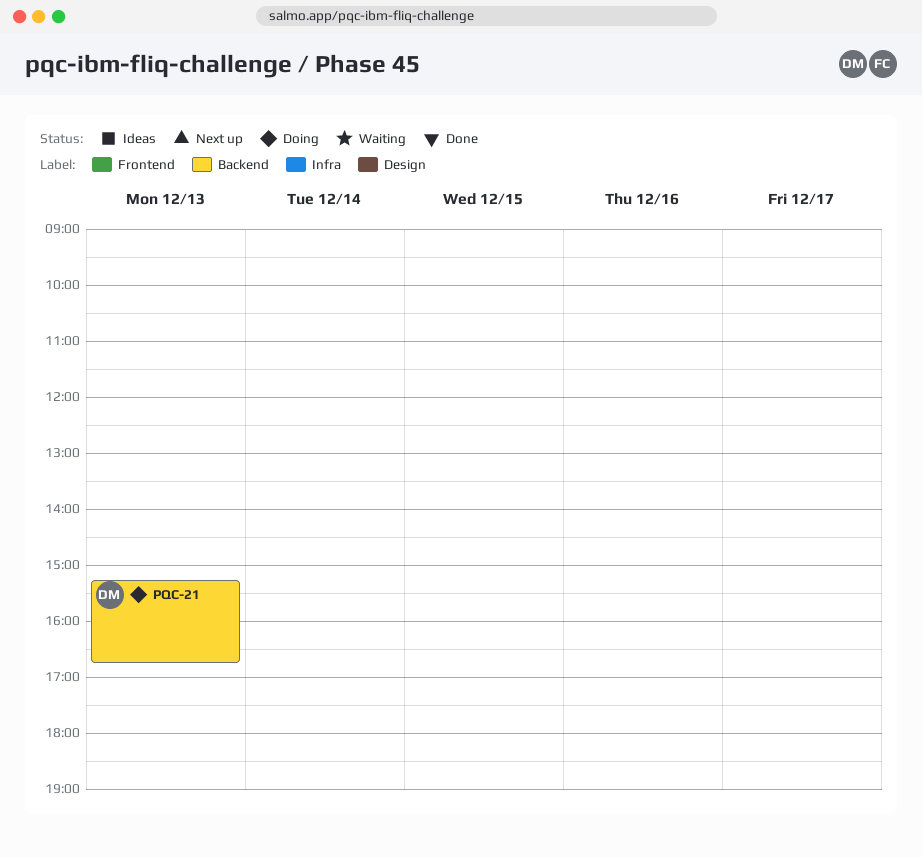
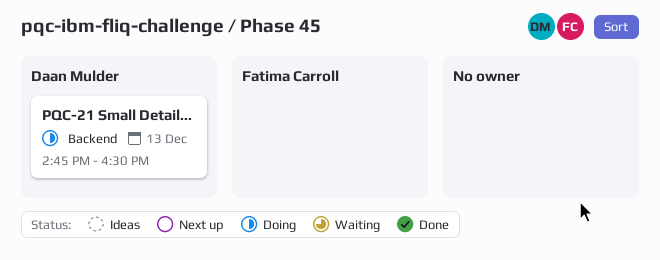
PQC-21, begins: 15:15 -> 14:45
PQC-21, ends: 16:45 -> 16:30

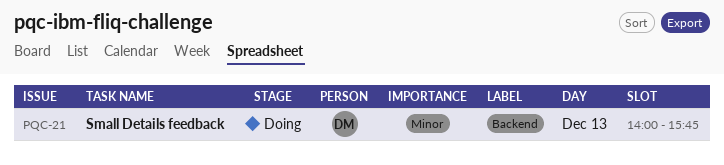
PQC-21, begins: 14:45 -> 14:00
PQC-21, ends: 16:30 -> 15:45

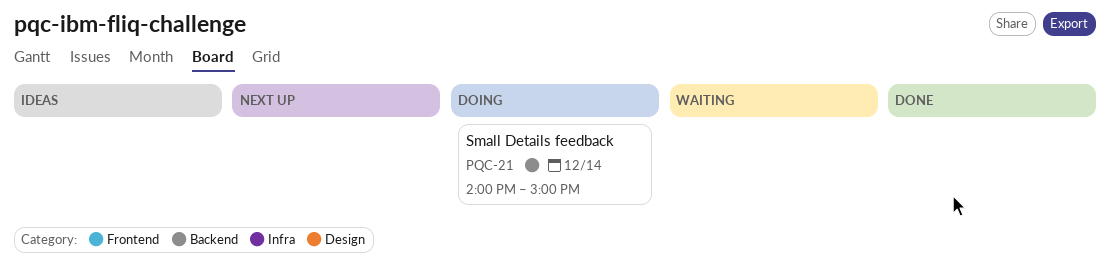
PQC-21, day: Dec 13 -> Dec 14
PQC-21, ends: 15:45 -> 15:00

